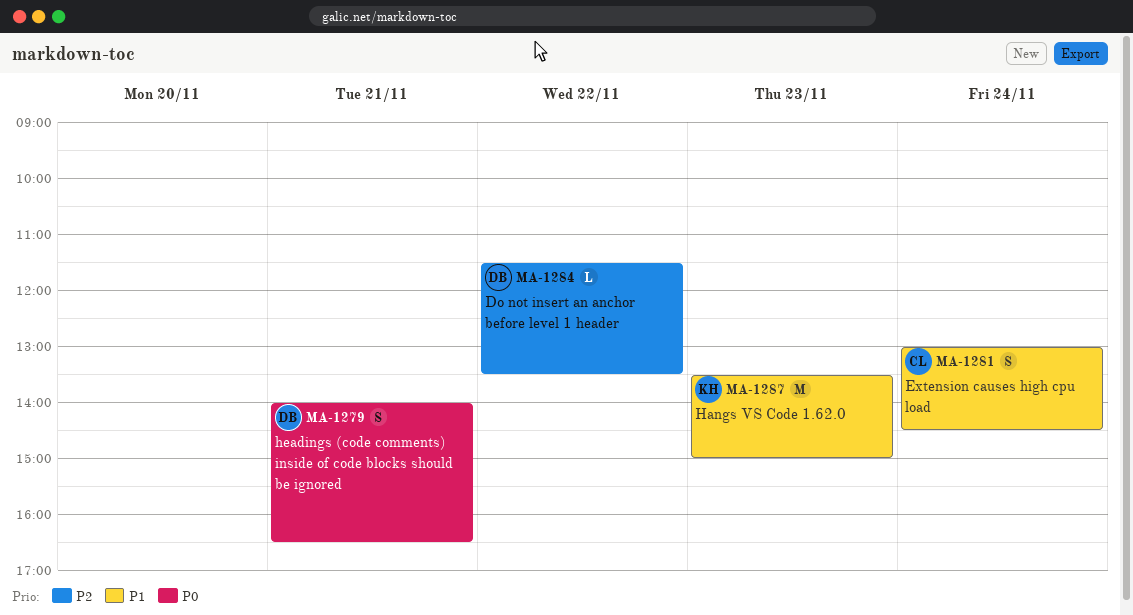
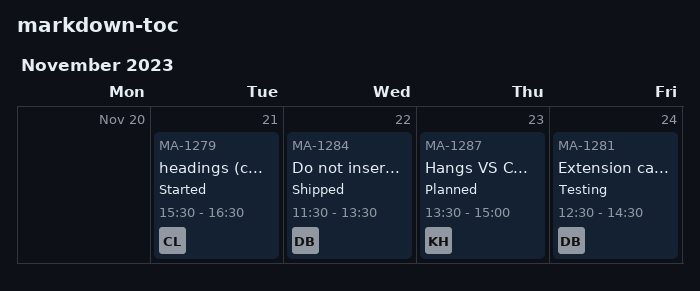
MA-1279, owner: DB -> CL
MA-1279, begins: 14:00 -> 15:30
MA-1281, owner: CL -> DB
MA-1281, begins: 13:00 -> 12:30

